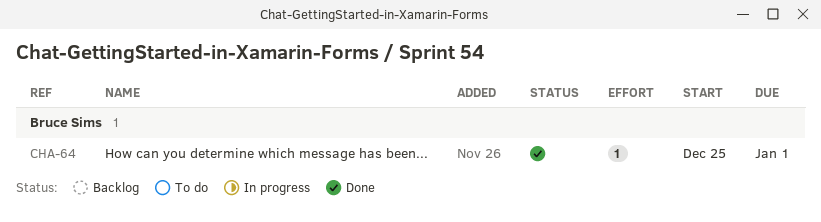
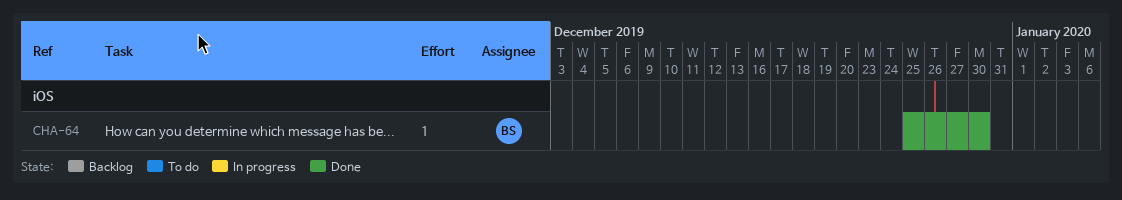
CHA-64, due: Jan 1 -> Dec 30

